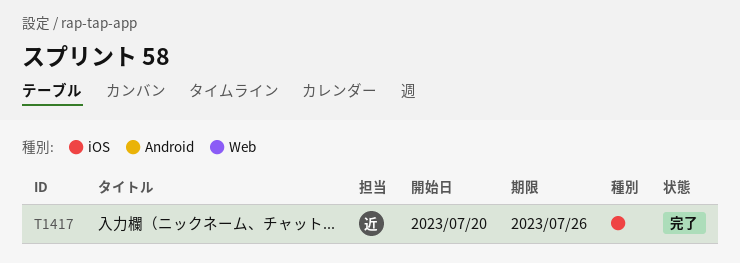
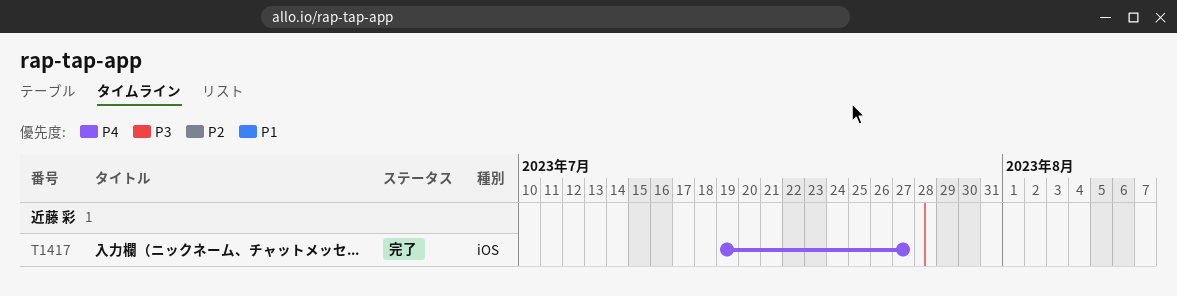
T1417, start: Jul 20 -> Jul 19
T1417, due: Jul 26 -> Jul 27

